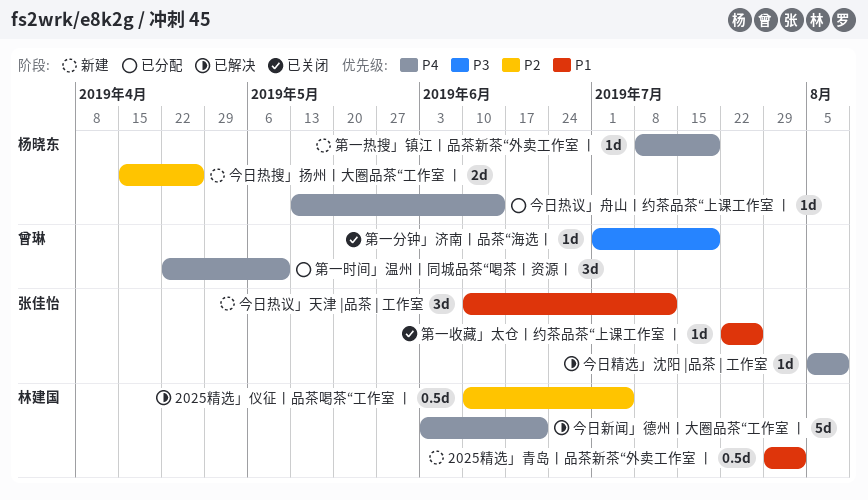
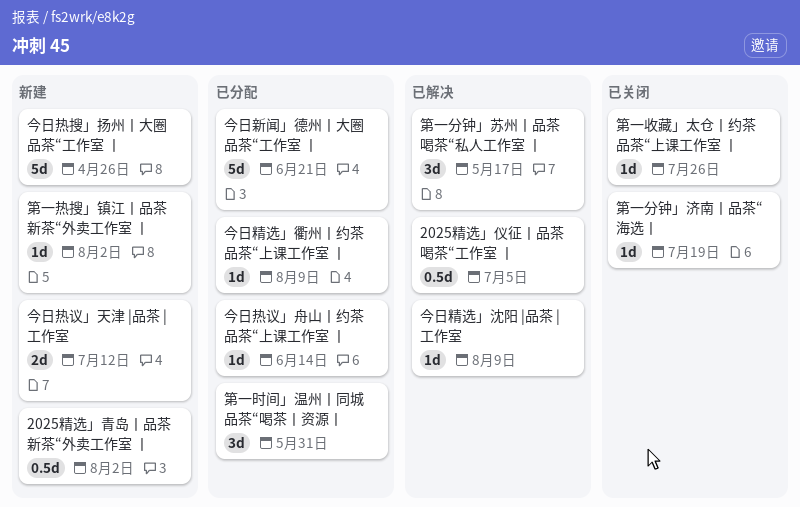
今日新闻」德州丨大圈品茶“工作室 丨, status: 已解决 -> 已分配
今日热搜」扬州丨大圈品茶“工作室 丨, estimate: 2d -> 5d
今日热议」天津 |品茶 | 工作室, estimate: 3d -> 2d
今日精选」衢州丨约茶品茶“上课工作室 丨: none -> present
第一分钟」苏州丨品茶喝茶“私人工作室 丨: none -> present
第一时间」温州丨同城品茶“喝茶丨资源丨, due: May 10 -> May 31
第一热搜」镇江丨品茶新茶“外卖工作室 丨, due: Jul 19 -> Aug 2

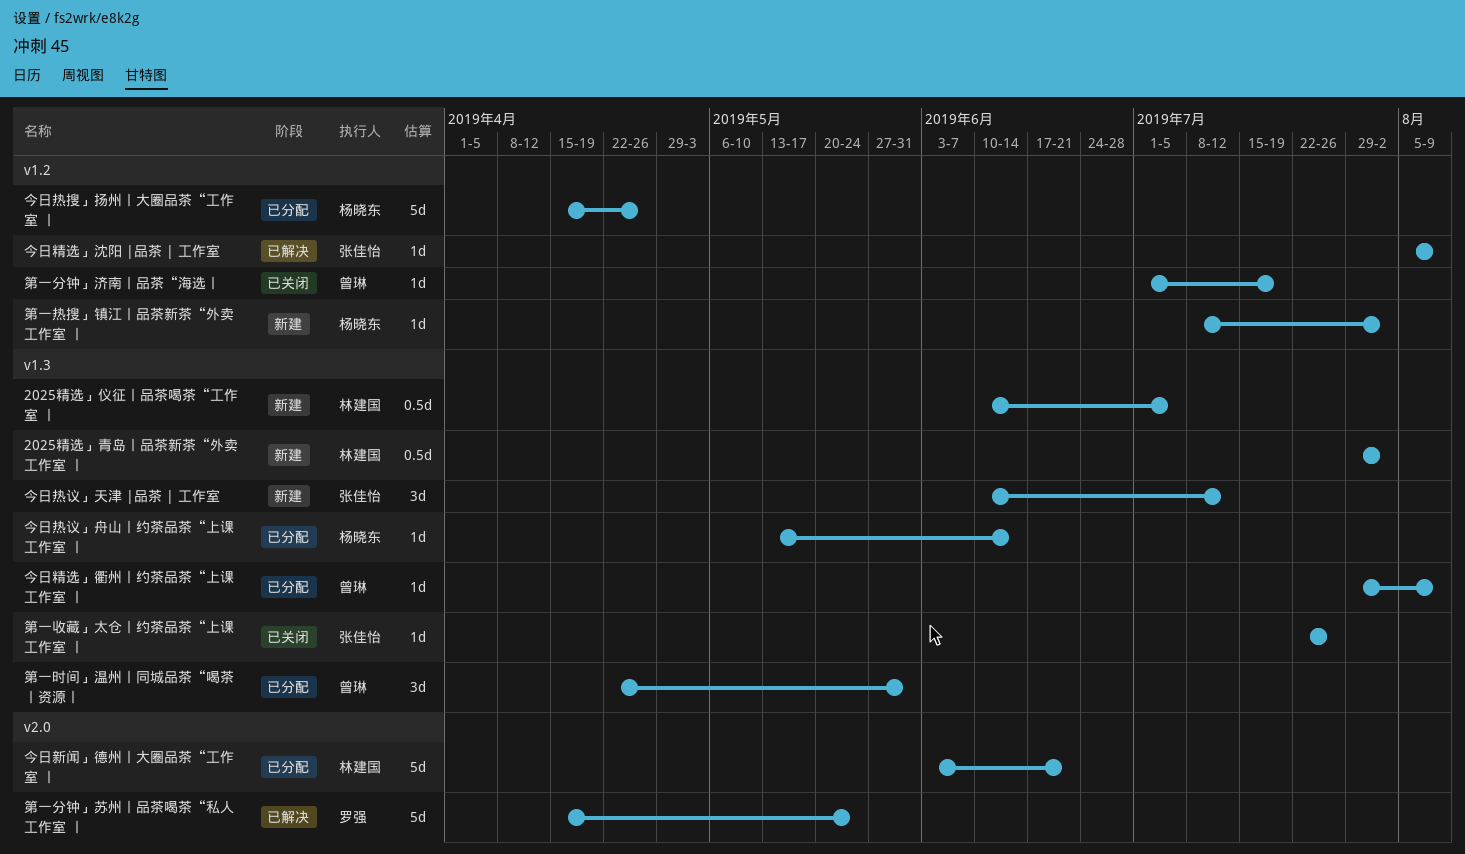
2025精选」仪征丨品茶喝茶“工作室 丨, status: 已解决 -> 新建
今日热搜」扬州丨大圈品茶“工作室 丨, status: 新建 -> 已分配
今日热议」天津 |品茶 | 工作室, estimate: 2d -> 3d
第一分钟」苏州丨品茶喝茶“私人工作室 丨, estimate: 3d -> 5d
第一分钟」苏州丨品茶喝茶“私人工作室 丨, due: May 17 -> May 24

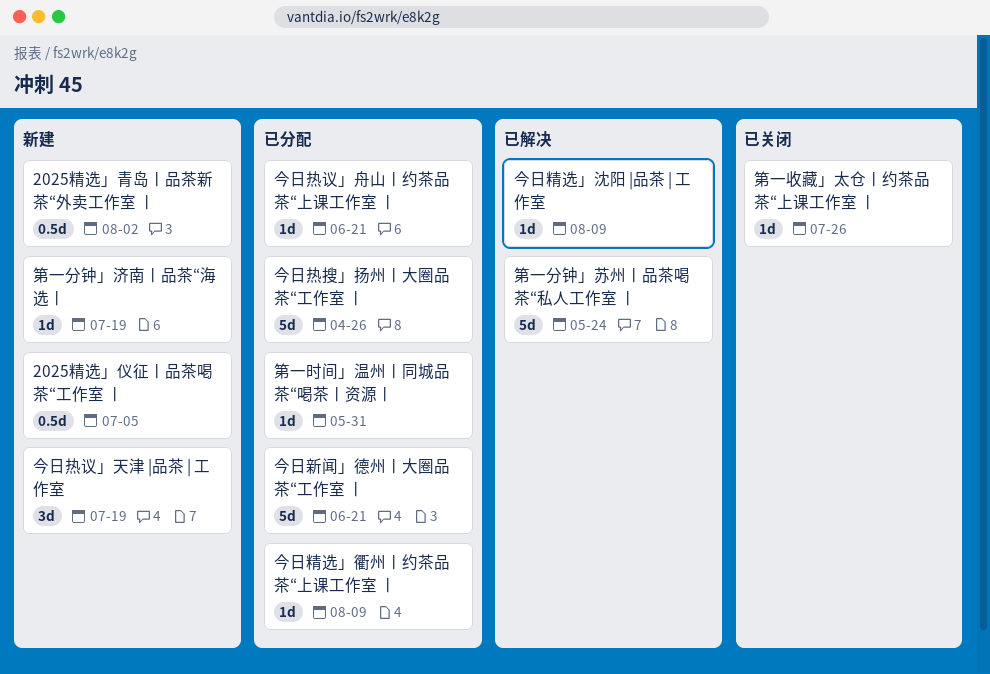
今日热议」天津 |品茶 | 工作室, due: Jul 12 -> Jul 19
今日热议」舟山丨约茶品茶“上课工作室 丨, due: Jun 14 -> Jun 21
第一分钟」济南丨品茶“海选丨, status: 已关闭 -> 新建
第一时间」温州丨同城品茶“喝茶丨资源丨, estimate: 3d -> 1d
第一热搜」镇江丨品茶新茶“外卖工作室 丨: present -> none

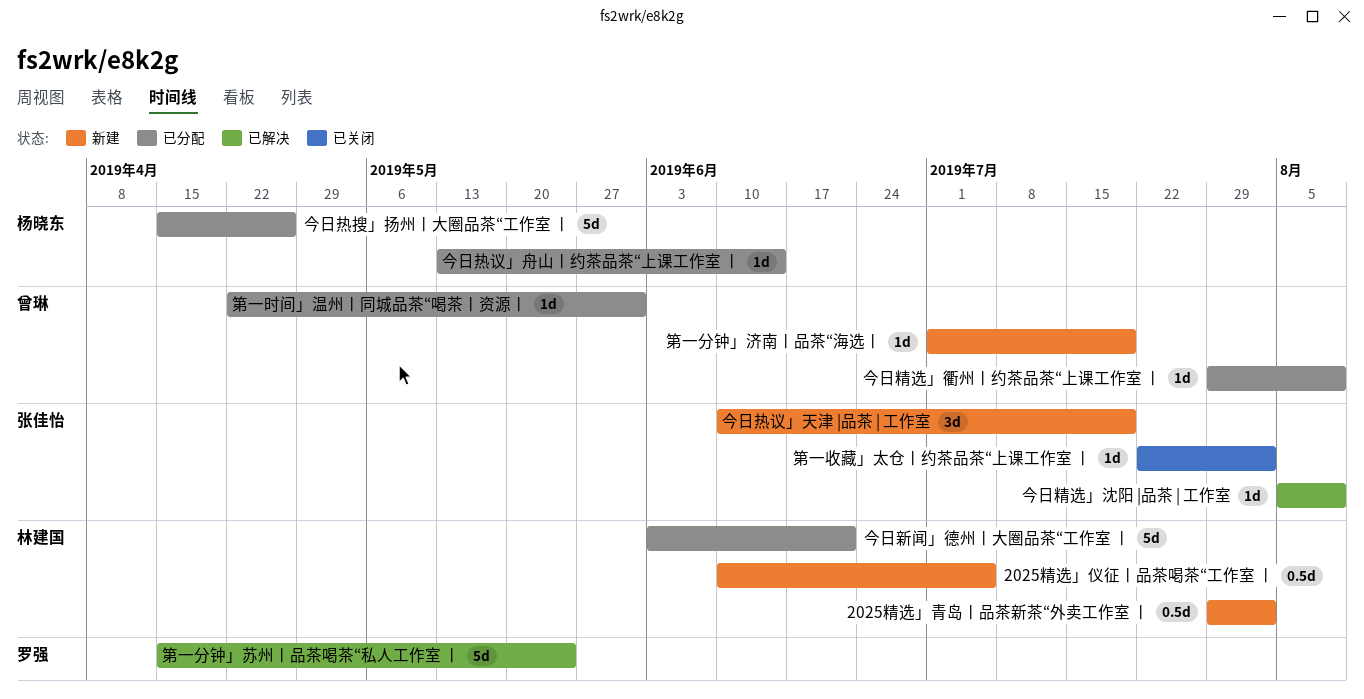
今日热议」舟山丨约茶品茶“上课工作室 丨, due: Jun 21 -> Jun 14
第一收藏」太仓丨约茶品茶“上课工作室 丨, due: Jul 26 -> Aug 2

